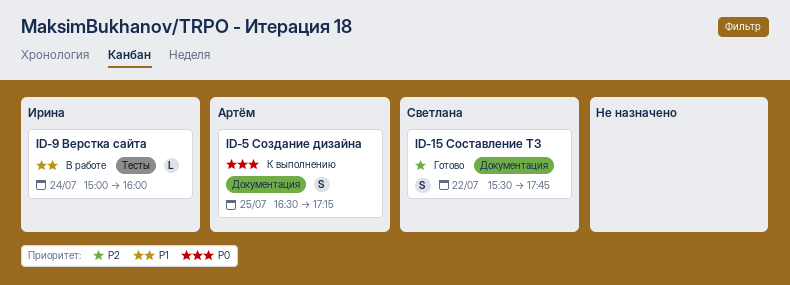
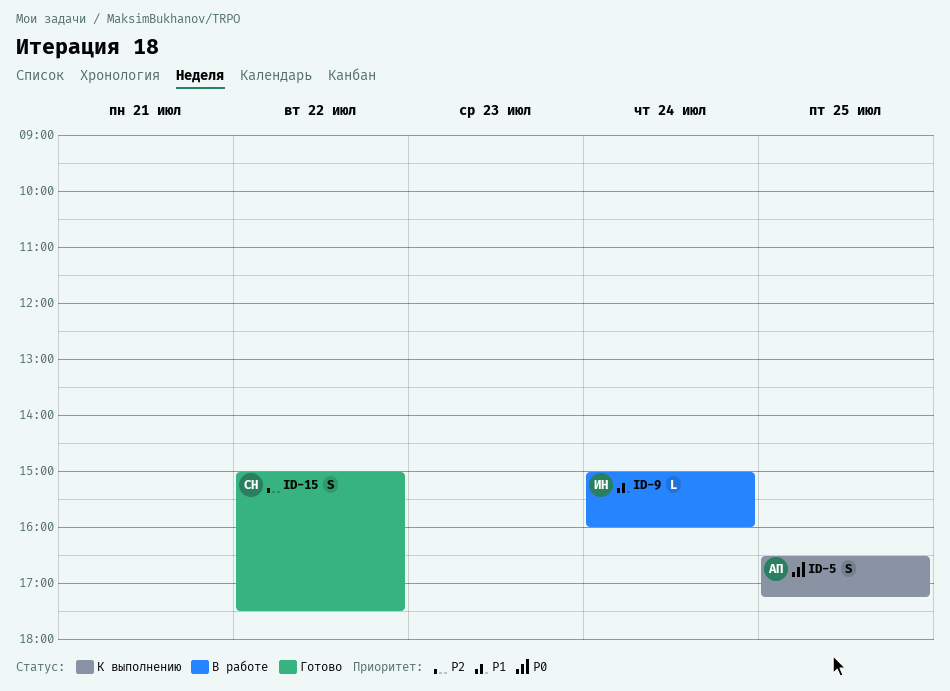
ID-15, begins: 15:30 -> 15:00
ID-15, ends: 17:45 -> 17:30

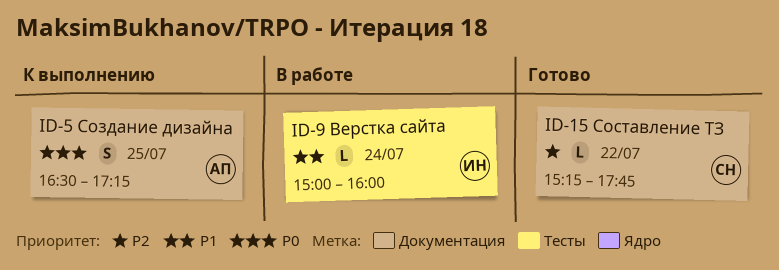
ID-15, estimate: S -> L
ID-15, begins: 15:00 -> 15:15
ID-15, ends: 17:30 -> 17:45

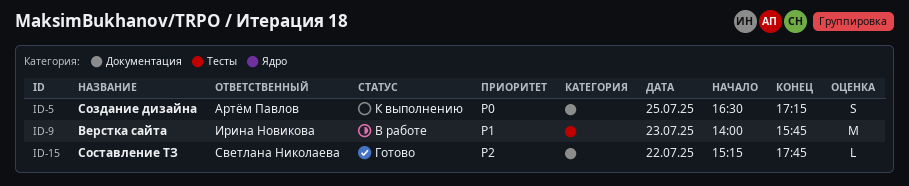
ID-9, estimate: L -> M
ID-9, day: Jul 24 -> Jul 23
ID-9, begins: 15:00 -> 14:00
ID-9, ends: 16:00 -> 15:45

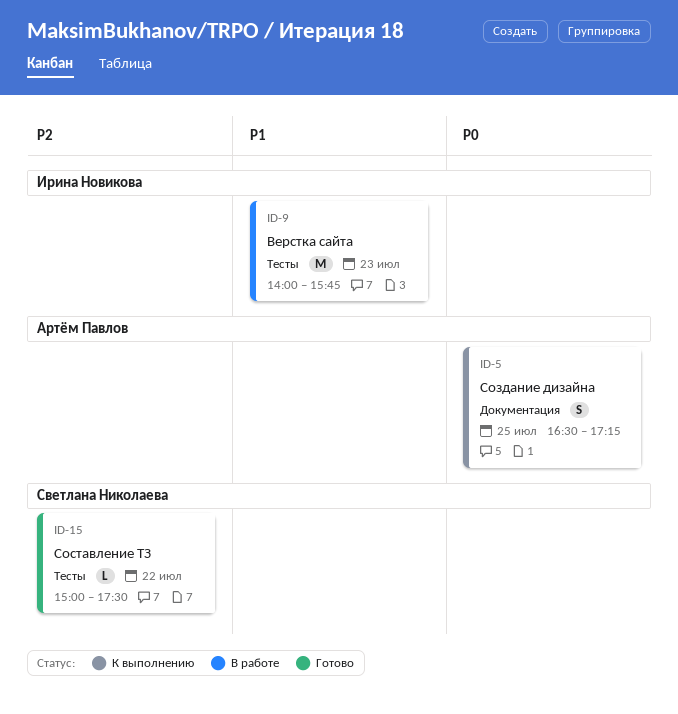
ID-15, label: Документация -> Тесты
ID-15, begins: 15:15 -> 15:00
ID-15, ends: 17:45 -> 17:30

